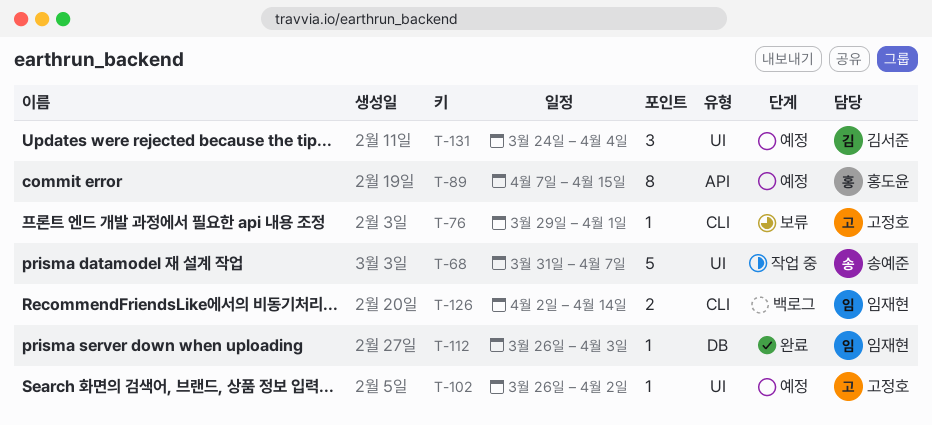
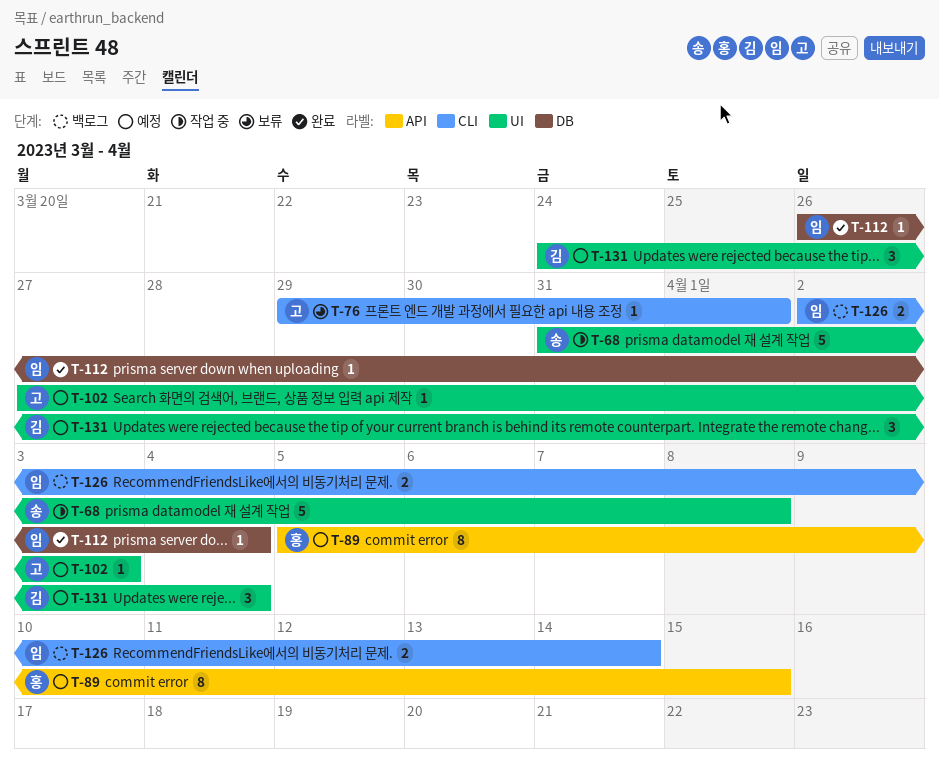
T-68, due: Apr 7 -> Apr 8
T-89, start: Apr 7 -> Apr 5
T-102, start: Mar 26 -> Mar 27
T-102, due: Apr 2 -> Apr 3
T-112, due: Apr 3 -> Apr 4

